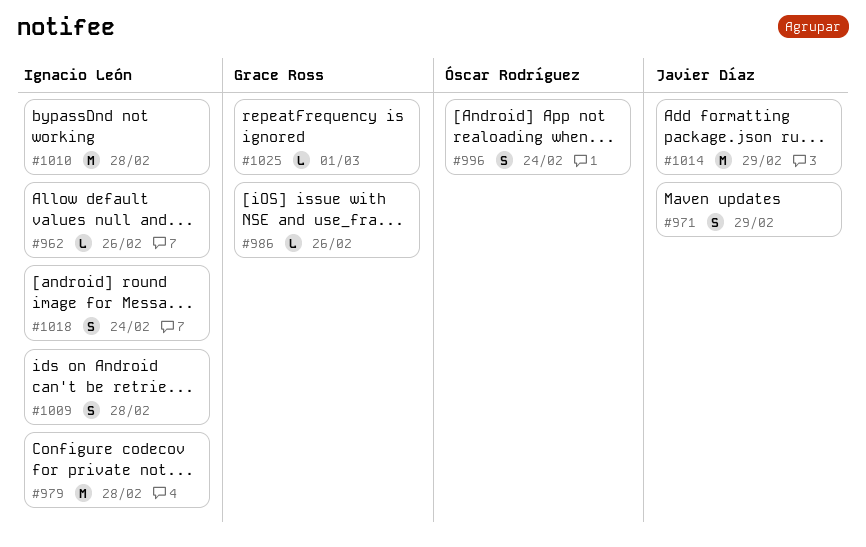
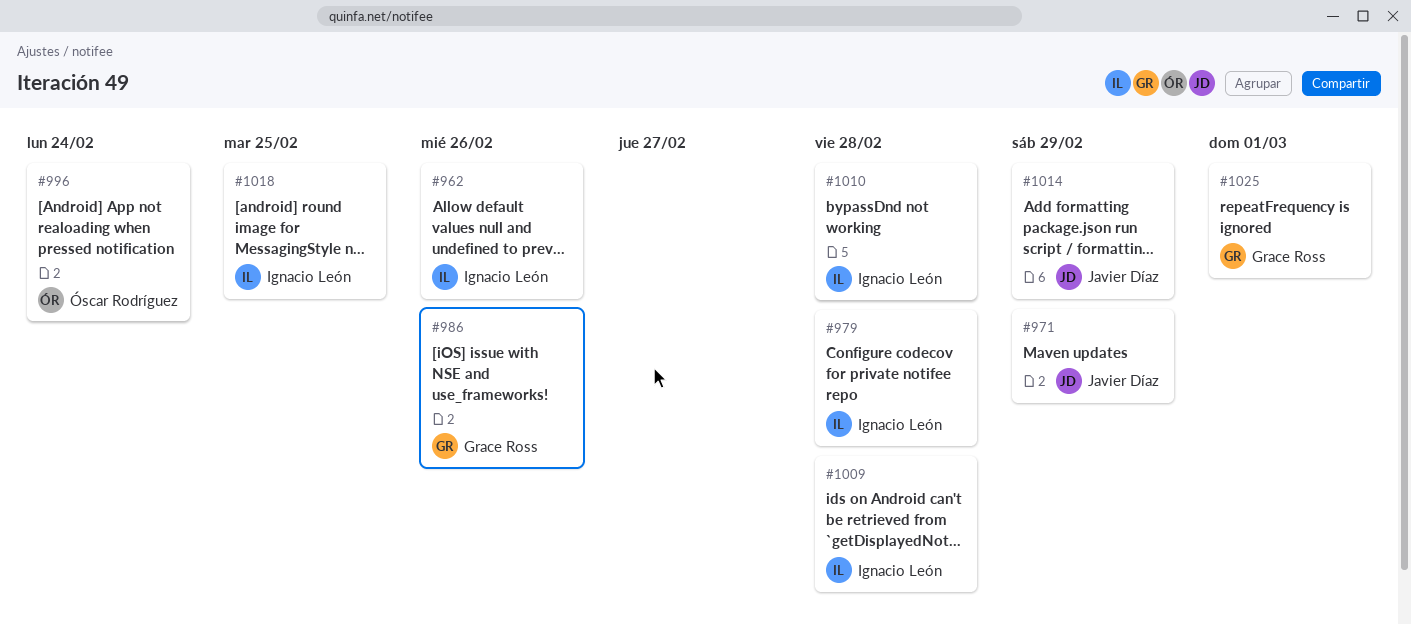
#1018, due: Feb 24 -> Feb 25

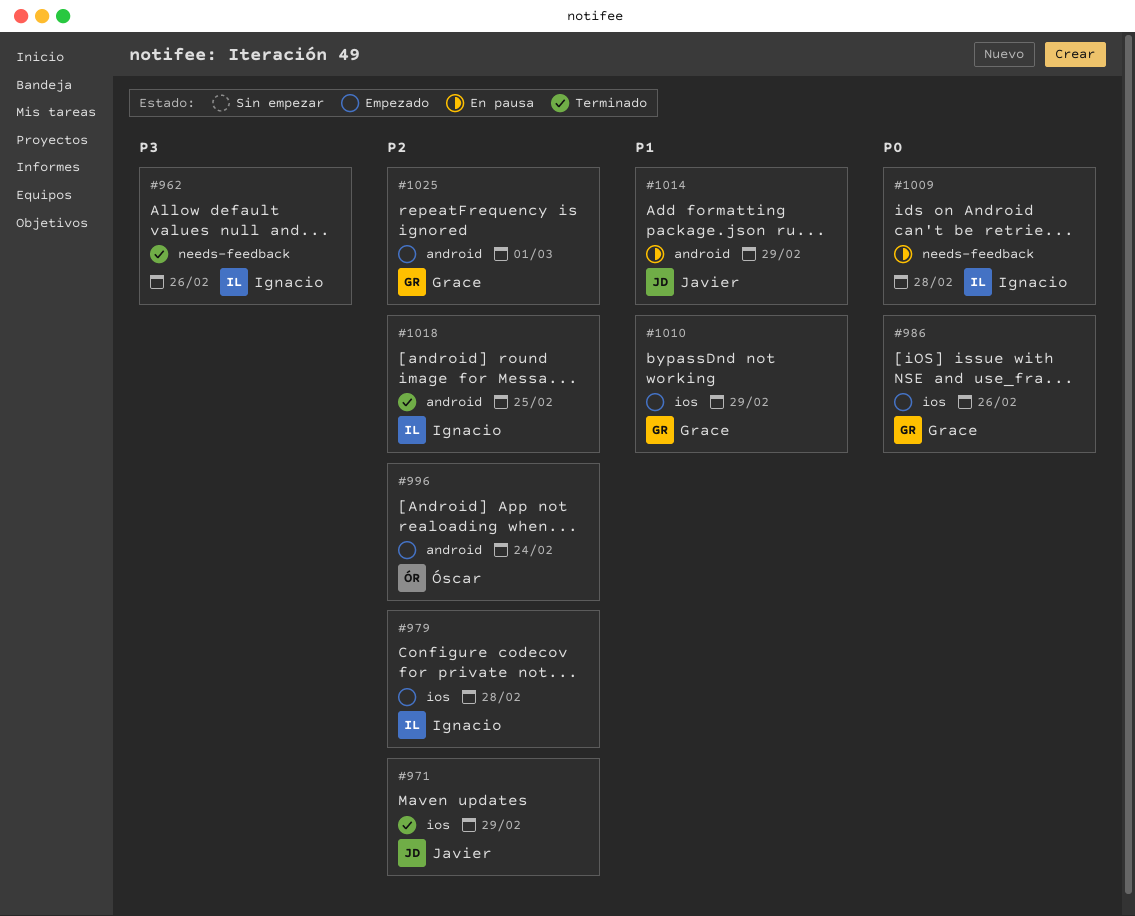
#1010, owner: Ignacio León -> Grace Ross
#1010, due: Feb 28 -> Feb 29

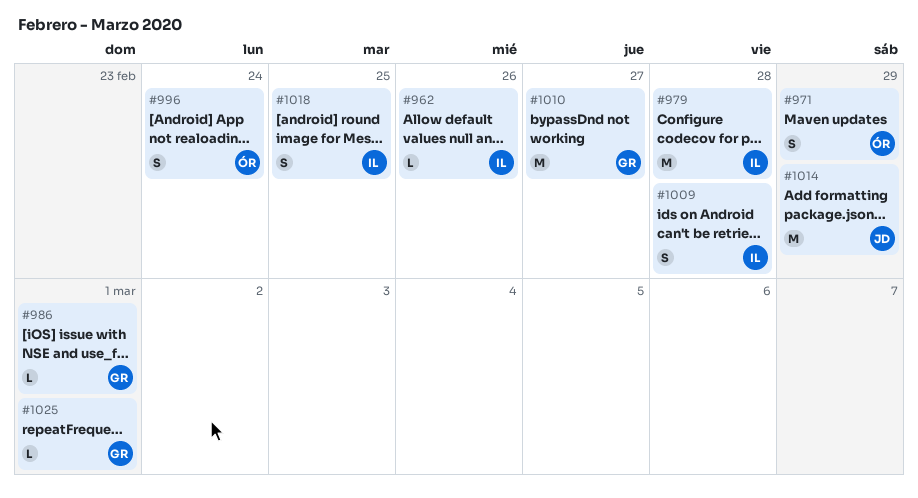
#971, owner: Javier -> Óscar
#986, due: Feb 26 -> Mar 1
#1010, due: Feb 29 -> Feb 27

